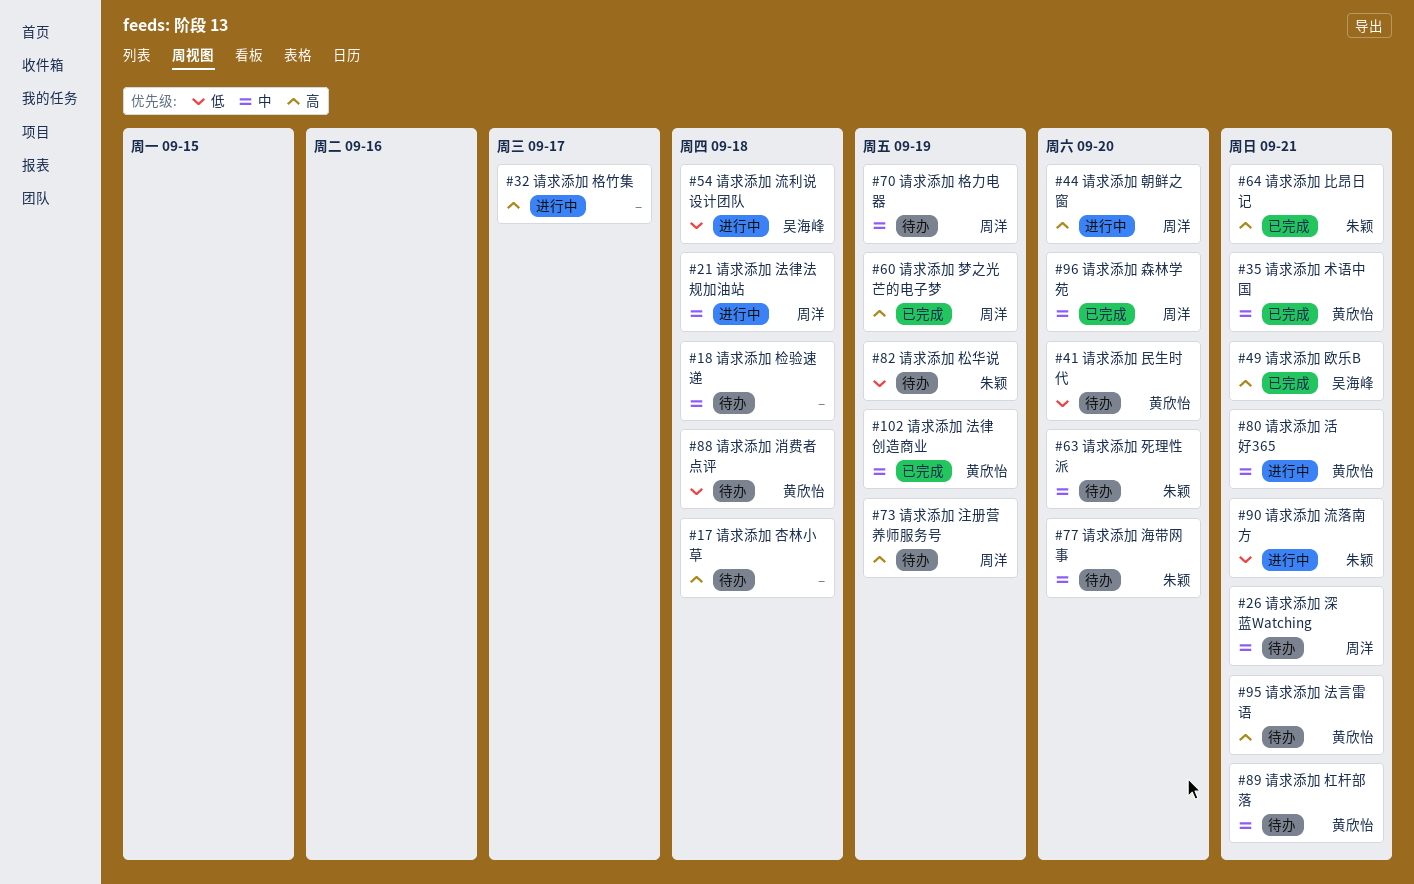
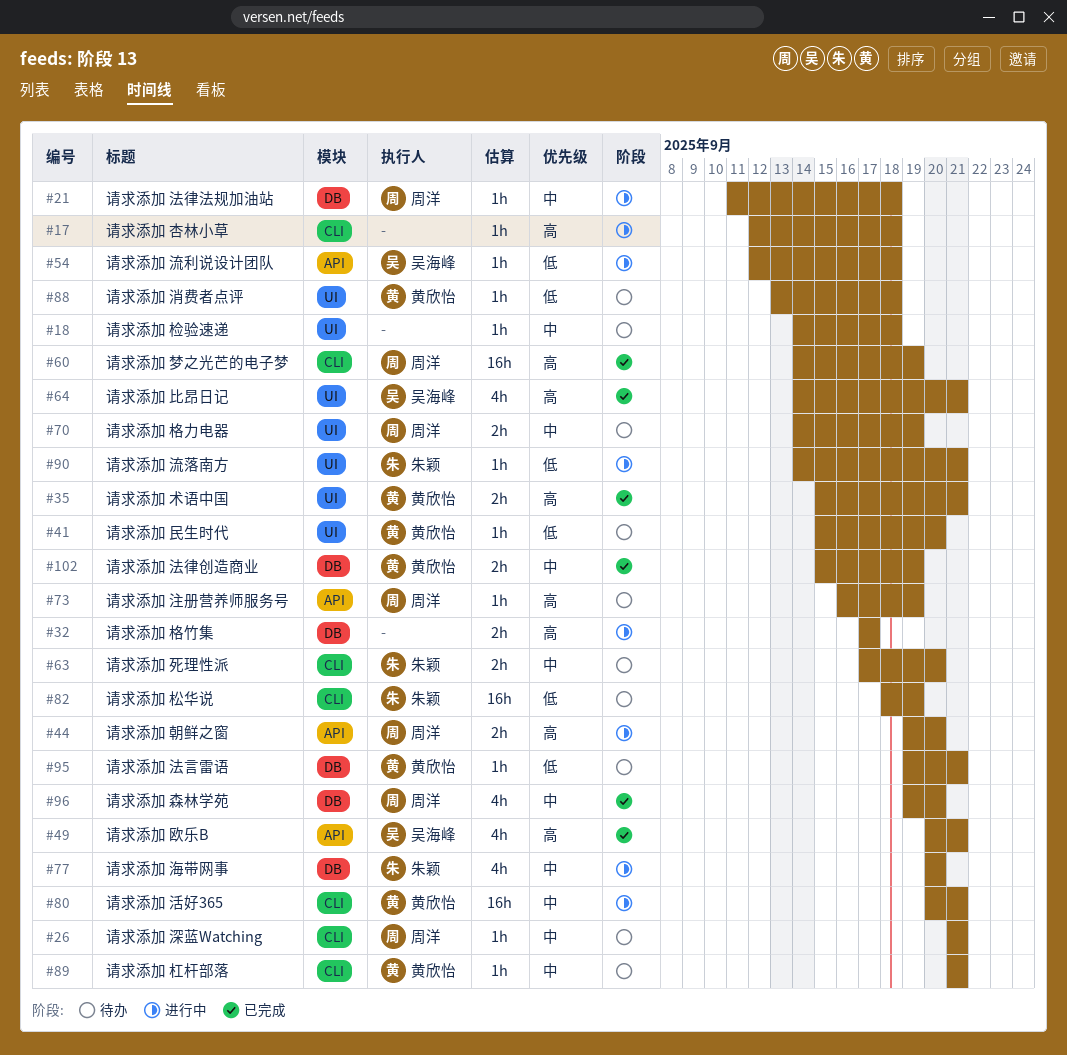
#17, status: 待办 -> 进行中
#35, priority: 中 -> 高
#64, owner: 朱颖 -> 吴海峰
#77, status: 待办 -> 进行中
#95, priority: 高 -> 低

